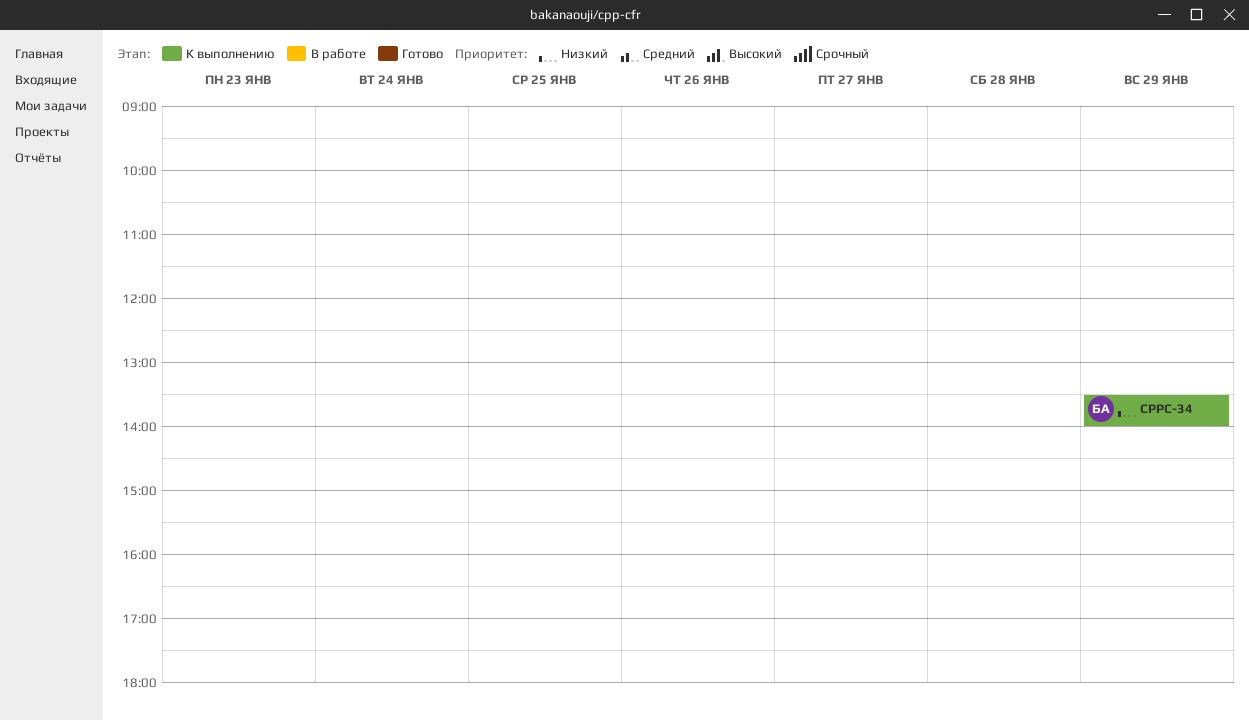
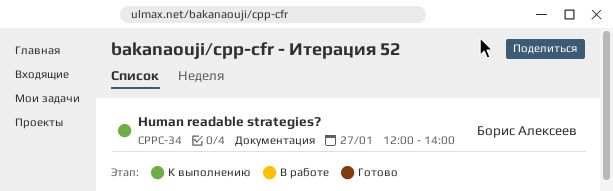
CPPC-34, day: Jan 29 -> Jan 27
CPPC-34, begins: 13:30 -> 12:00

